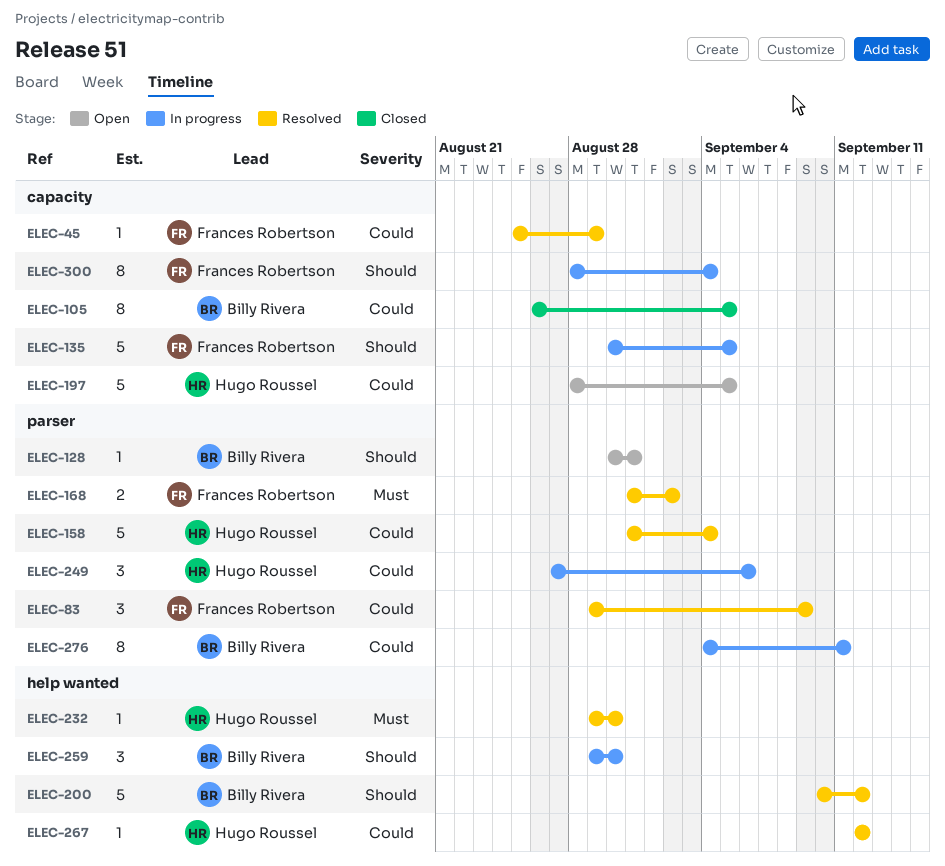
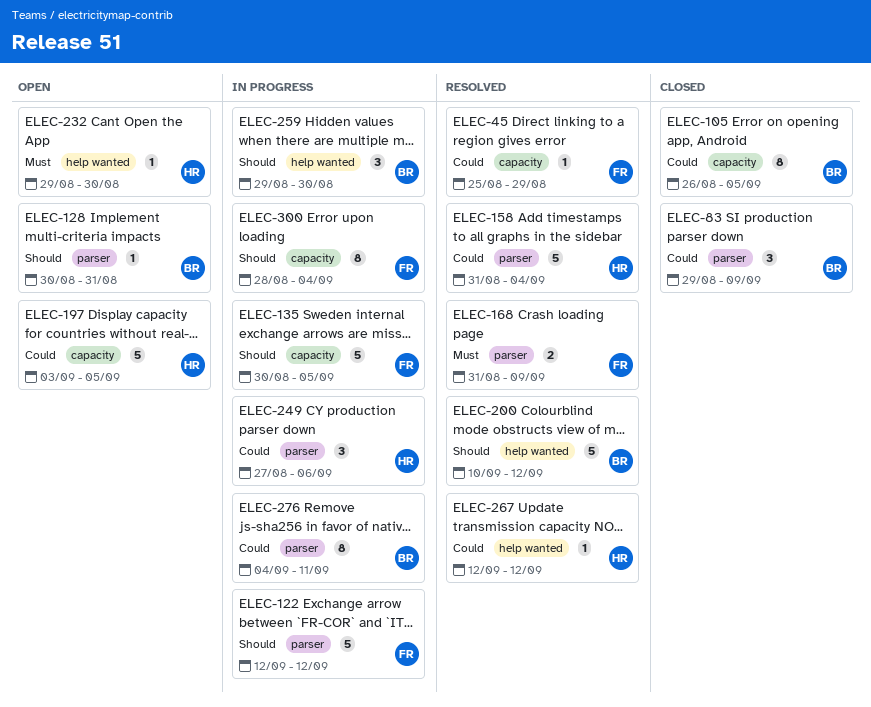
ELEC-83, status: Resolved -> Closed
ELEC-83, owner: Frances Robertson -> Billy Rivera
ELEC-122: none -> present
ELEC-168, due: Sep 2 -> Sep 9
ELEC-197, start: Aug 28 -> Sep 3
ELEC-232, status: Resolved -> Open

